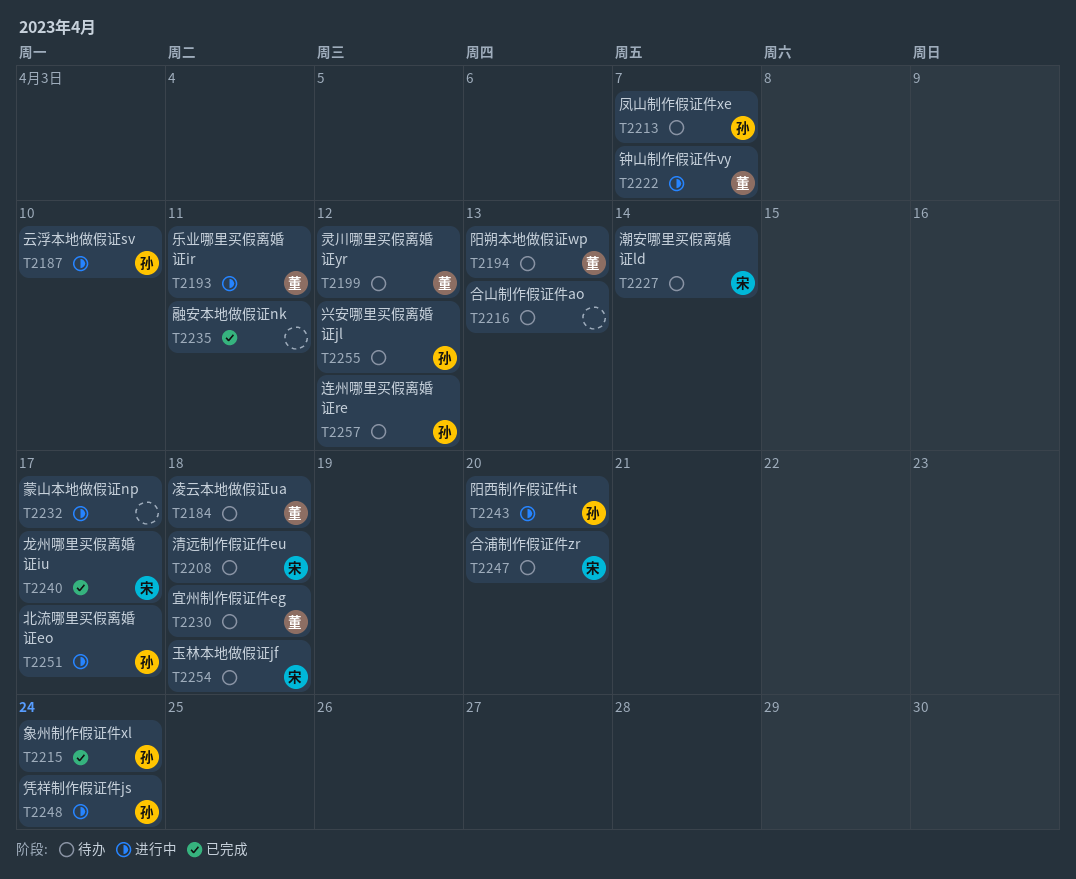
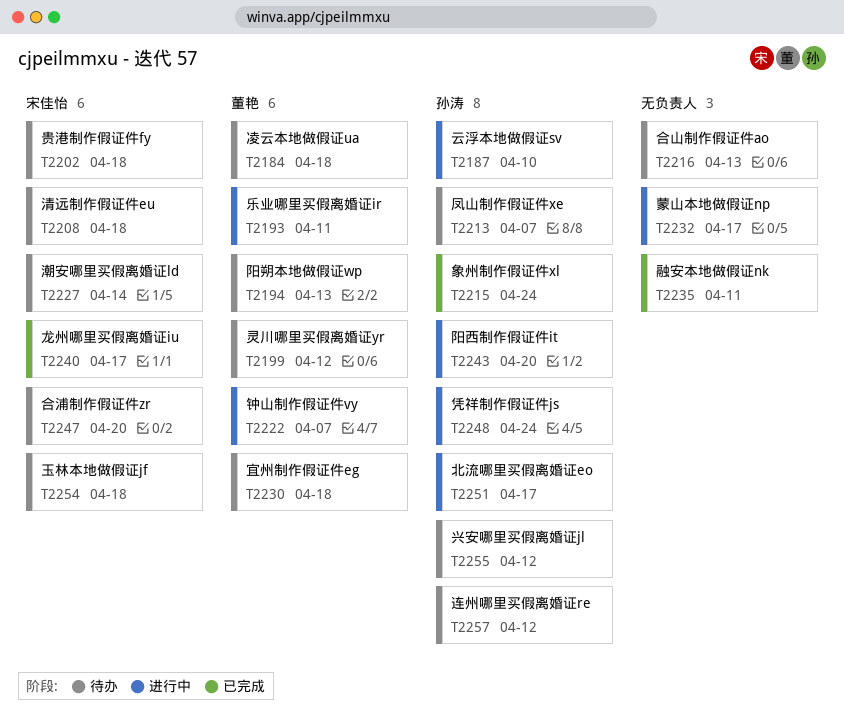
T2202: none -> present

